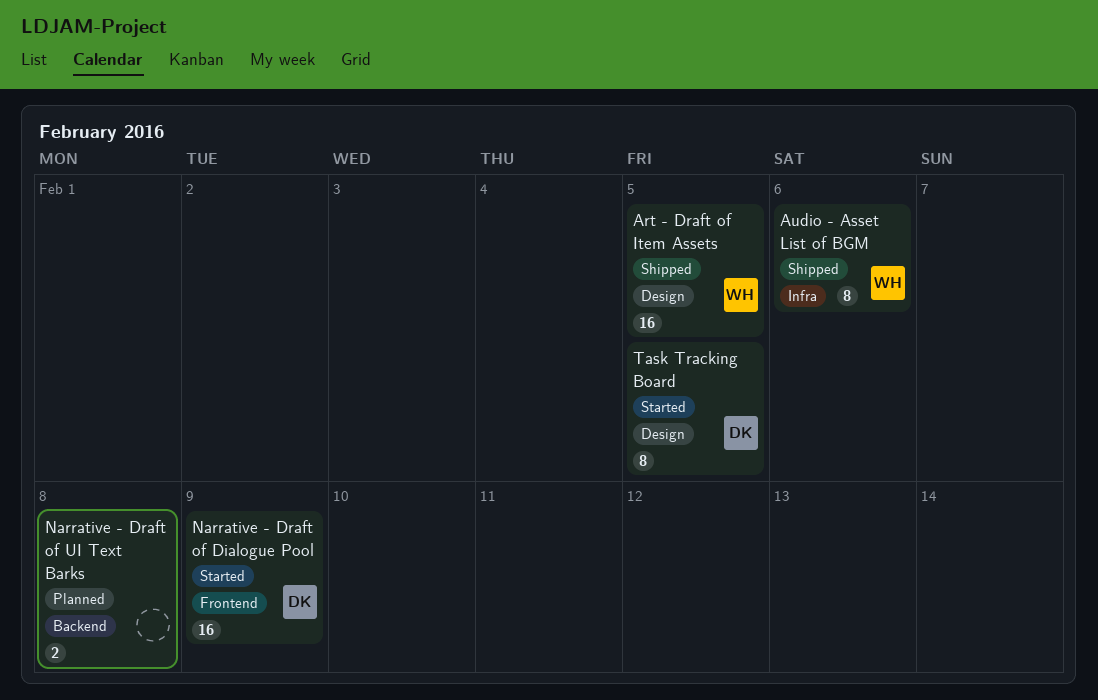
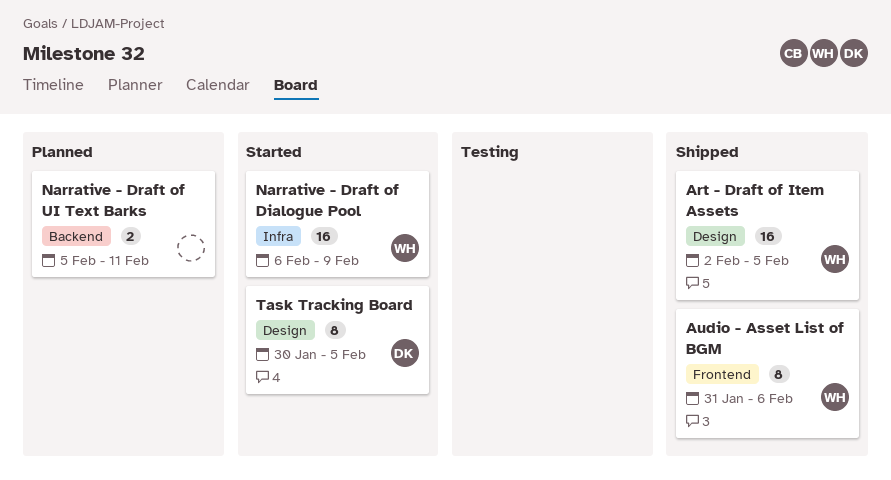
Audio - Asset List of BGM, label: Infra -> Frontend
Narrative - Draft of Dialogue Pool, owner: DK -> WH
Narrative - Draft of Dialogue Pool, label: Frontend -> Infra
Narrative - Draft of UI Text Barks, due: Feb 8 -> Feb 11

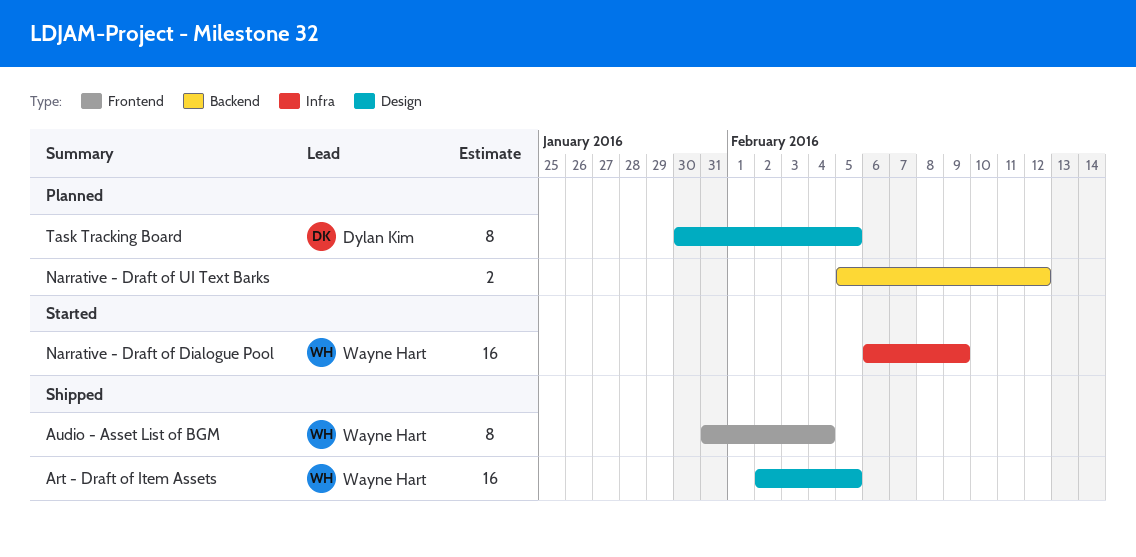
Audio - Asset List of BGM, due: Feb 6 -> Feb 4
Narrative - Draft of UI Text Barks, due: Feb 11 -> Feb 12
Task Tracking Board, status: Started -> Planned

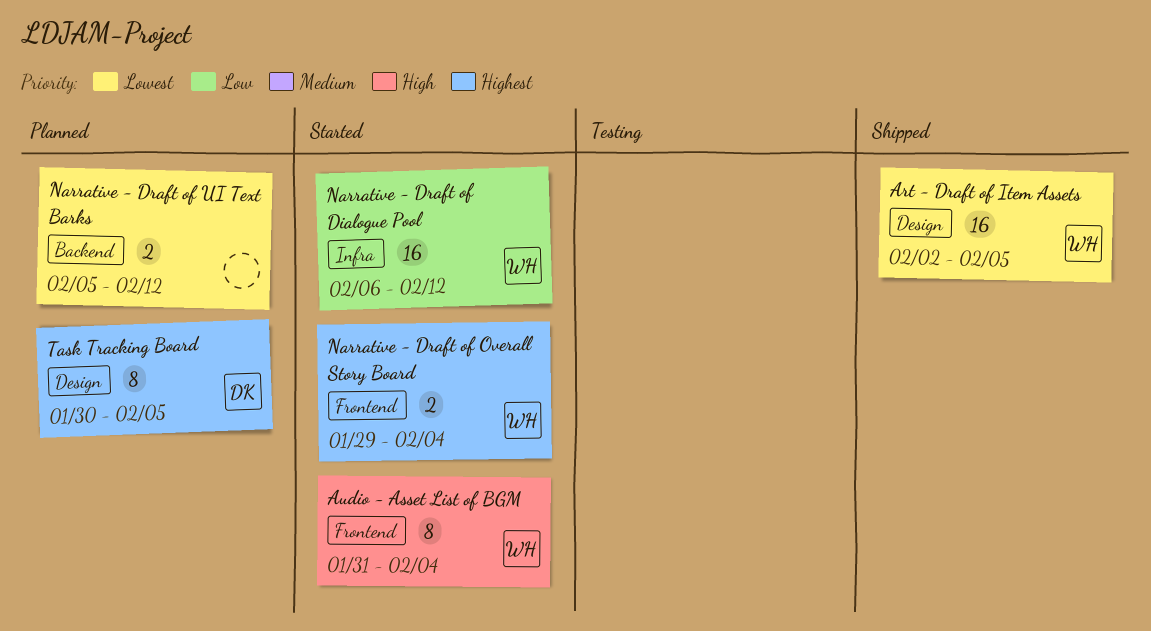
Audio - Asset List of BGM, status: Shipped -> Started
Narrative - Draft of Dialogue Pool, due: Feb 9 -> Feb 12
Narrative - Draft of Overall Story Board: none -> present

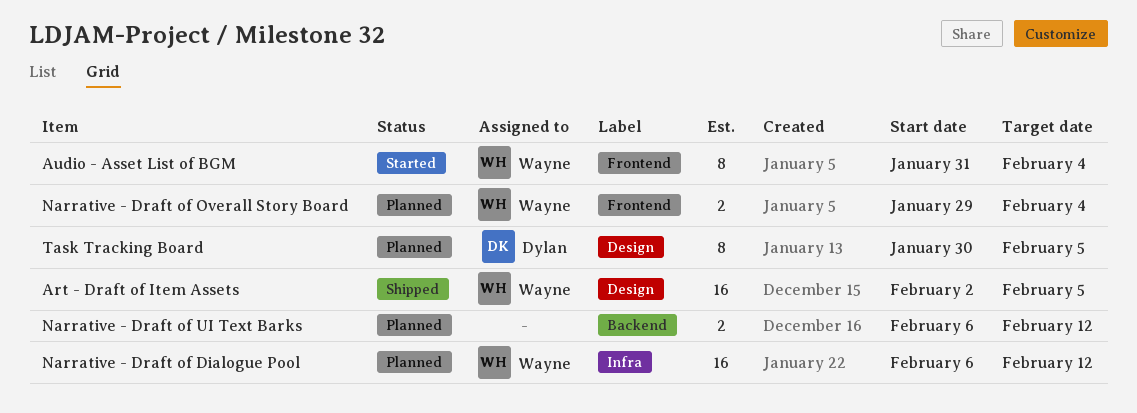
Narrative - Draft of Dialogue Pool, status: Started -> Planned
Narrative - Draft of Overall Story Board, status: Started -> Planned
Narrative - Draft of UI Text Barks, start: Feb 5 -> Feb 6

